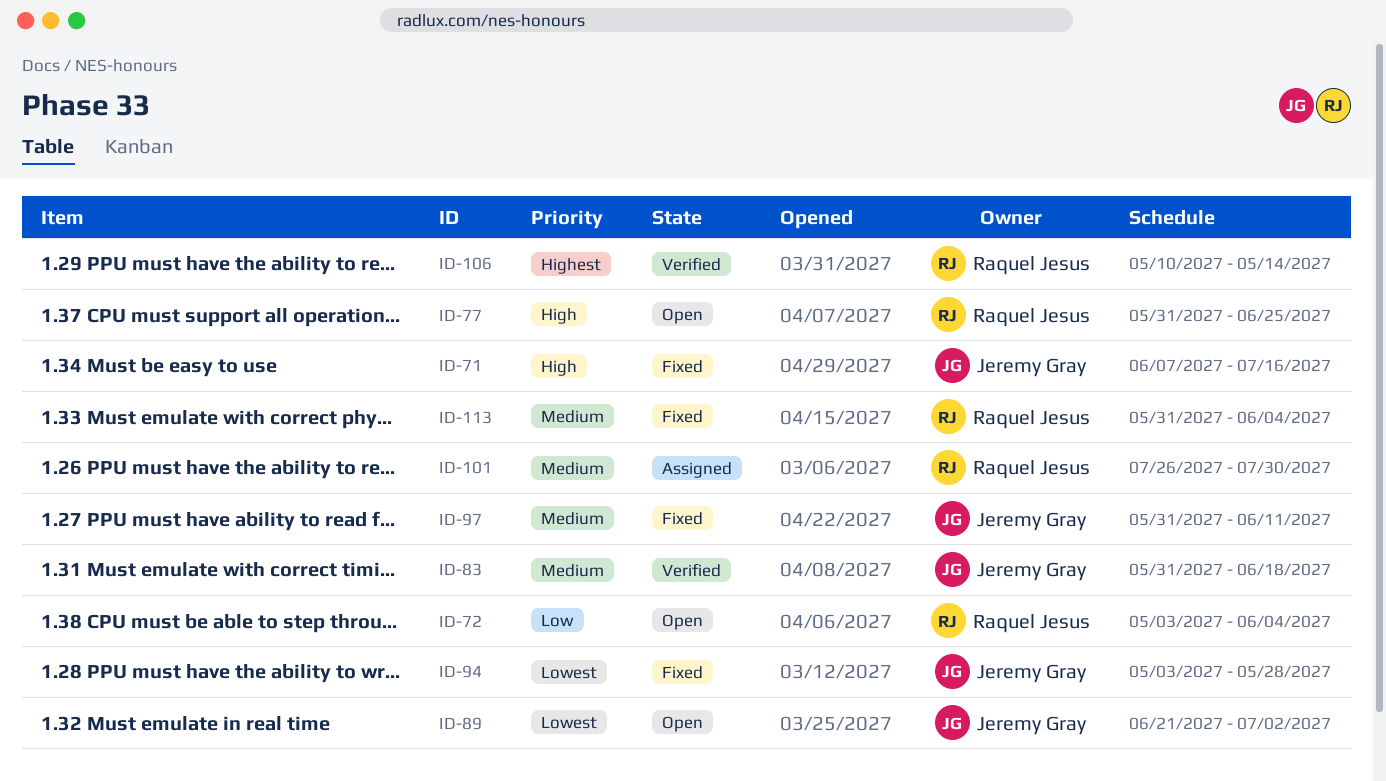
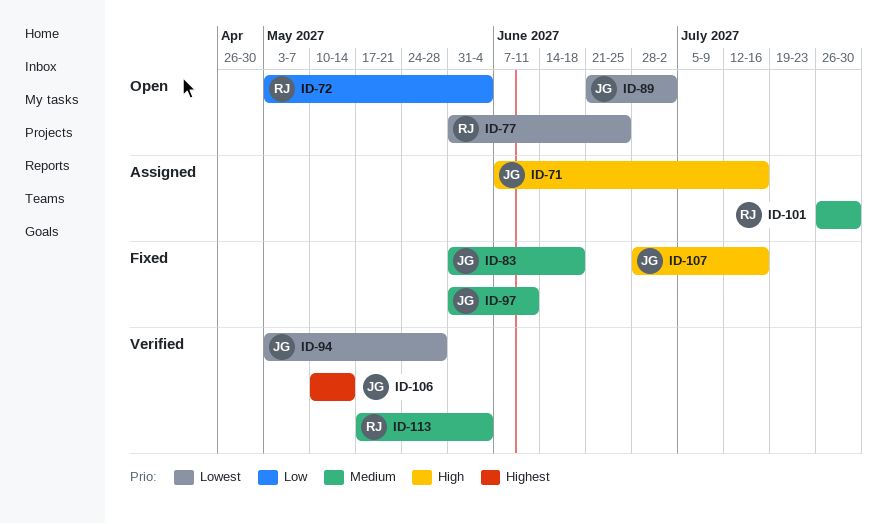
ID-71, status: Fixed -> Assigned
ID-77, priority: High -> Lowest
ID-83, status: Verified -> Fixed
ID-94, status: Fixed -> Verified
ID-106, owner: Raquel Jesus -> Jeremy Gray
ID-107: none -> present
ID-113, status: Fixed -> Verified
ID-113, start: May 31 -> May 17

